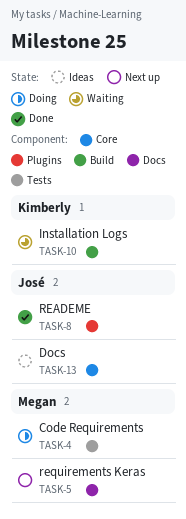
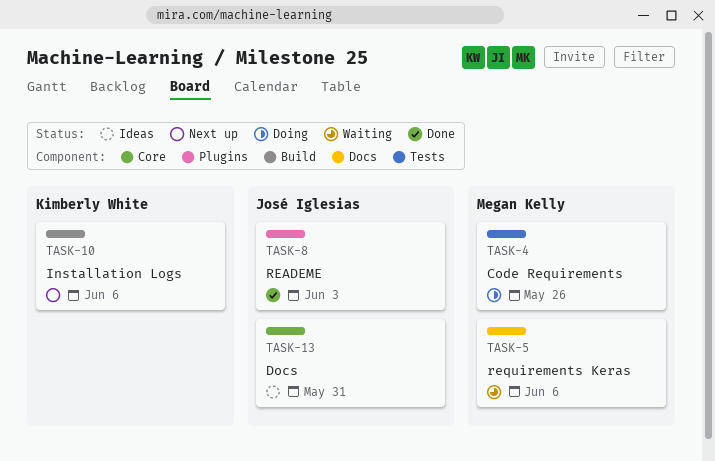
TASK-5, status: Next up -> Waiting
TASK-10, status: Waiting -> Next up

